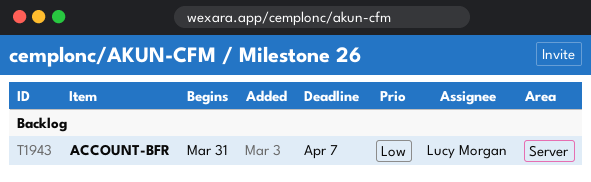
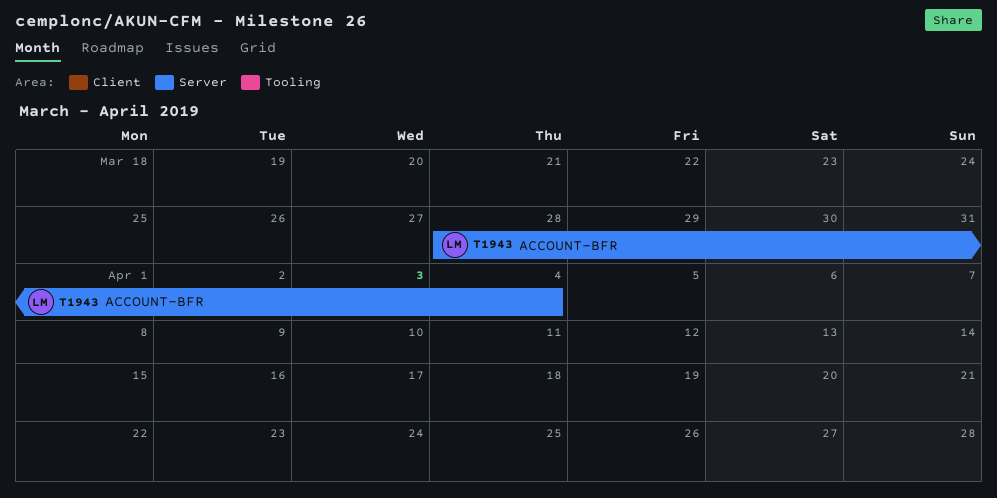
T1943, start: Mar 31 -> Mar 28
T1943, due: Apr 7 -> Apr 4

